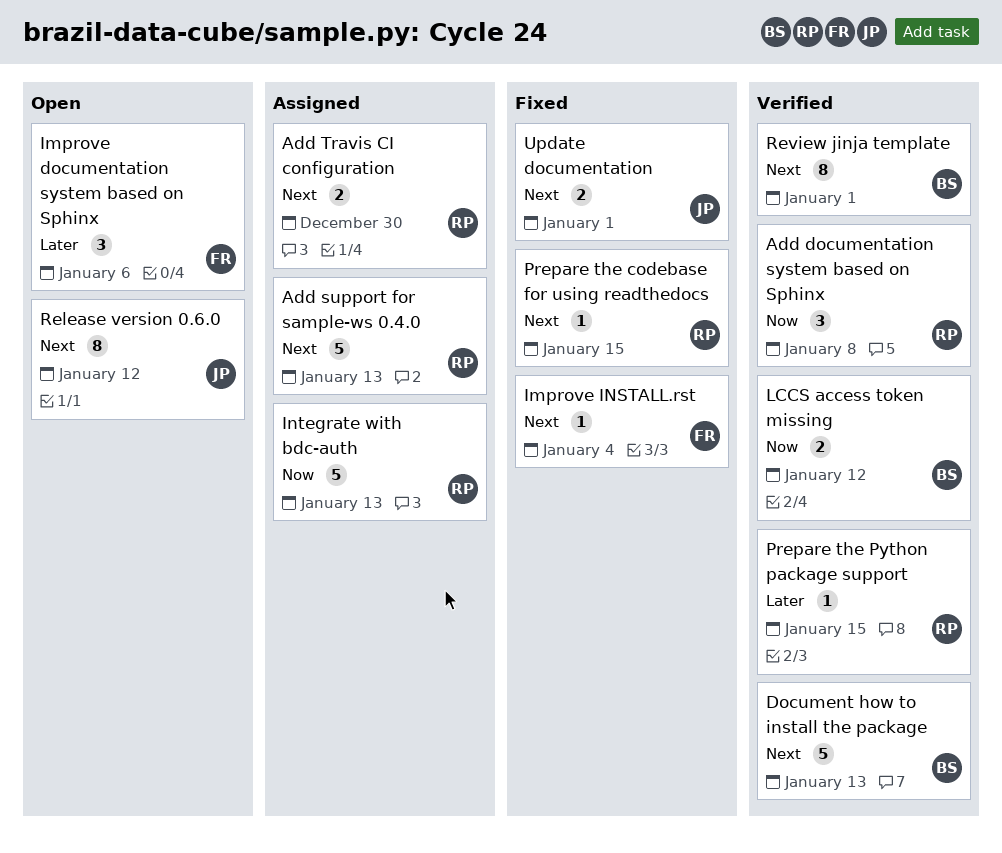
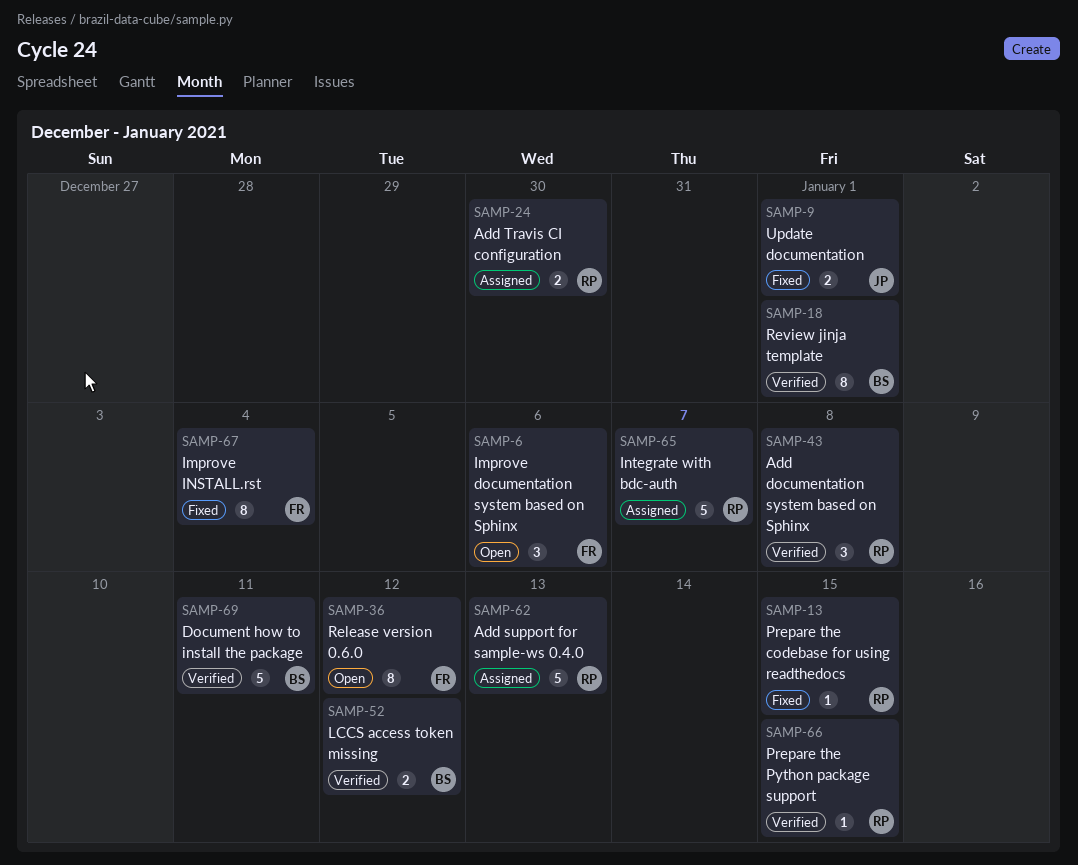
Document how to install the package, due: Jan 13 -> Jan 11
Improve INSTALL.rst, estimate: 1 -> 8
Integrate with bdc-auth, due: Jan 13 -> Jan 7
Release version 0.6.0, owner: JP -> FR

